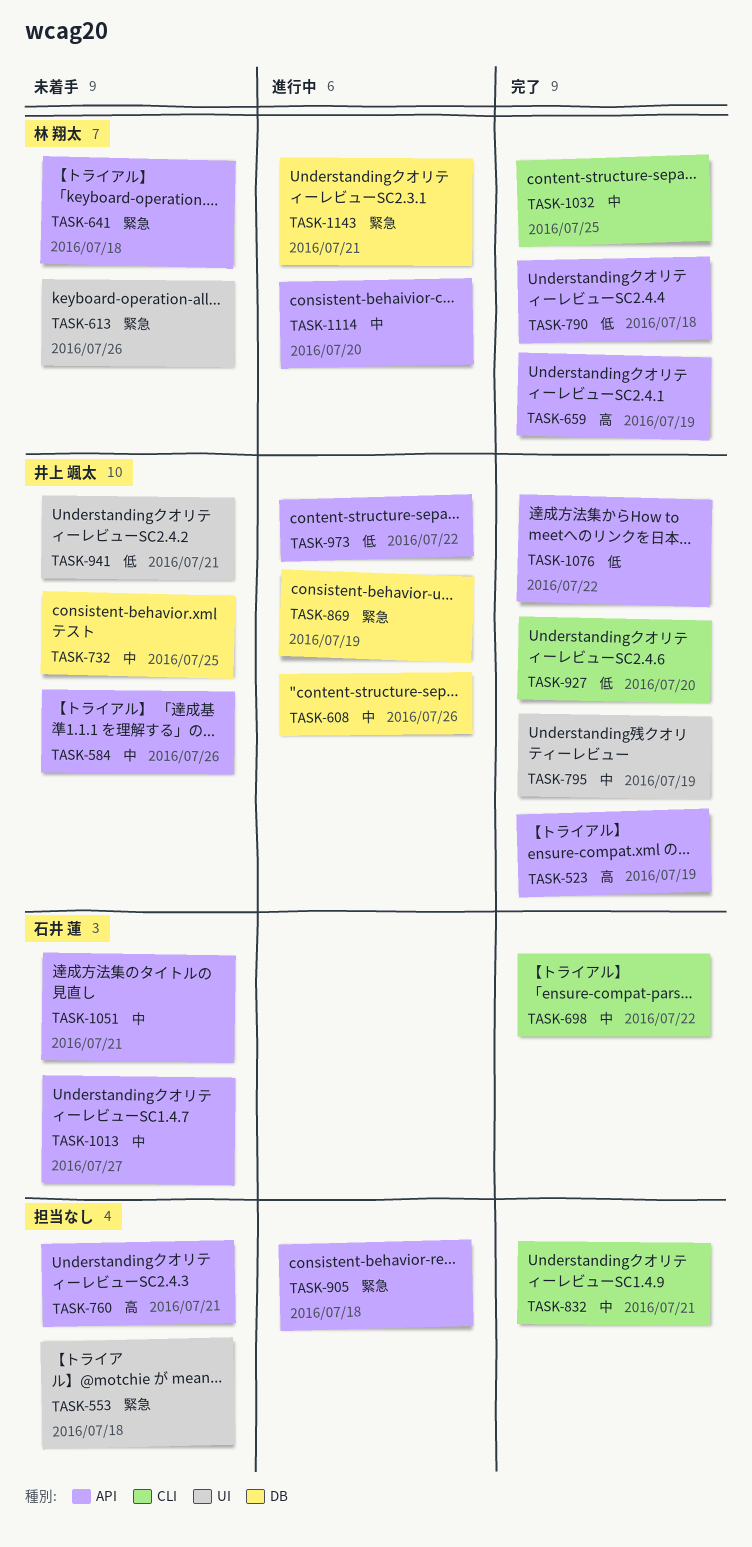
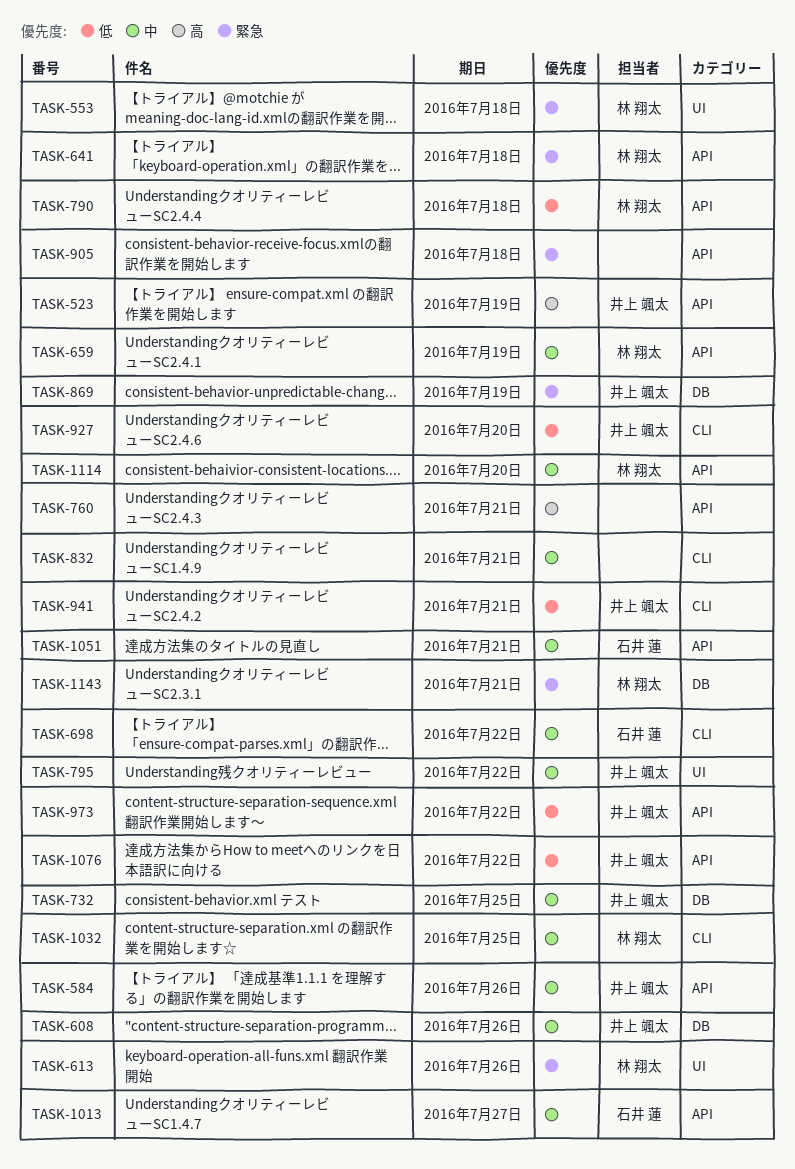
TASK-553, owner: none -> 林 翔太
TASK-659, priority: 高 -> 中
TASK-795, due: Jul 19 -> Jul 22
TASK-941, label: UI -> CLI

